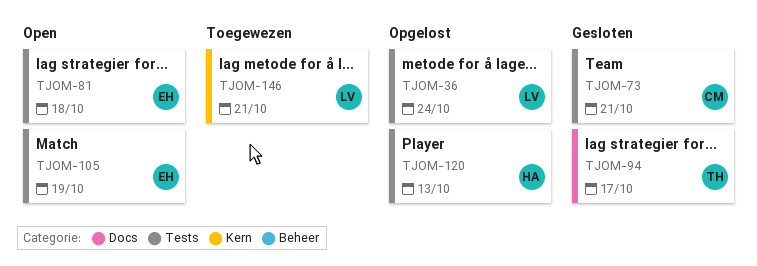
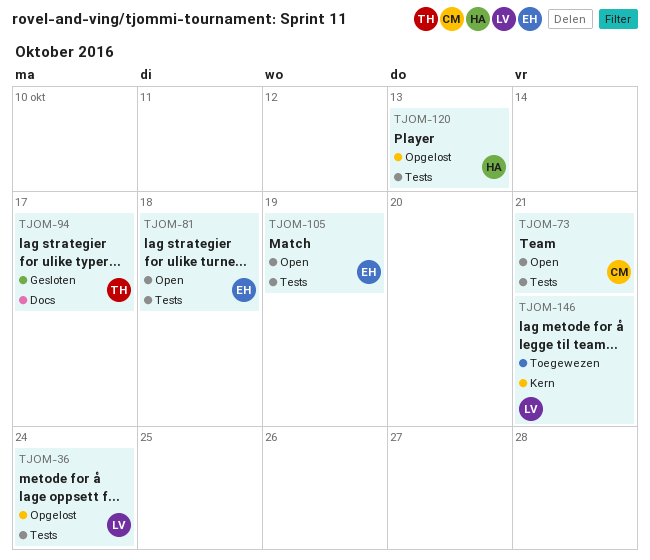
TJOM-73, status: Gesloten -> Open

